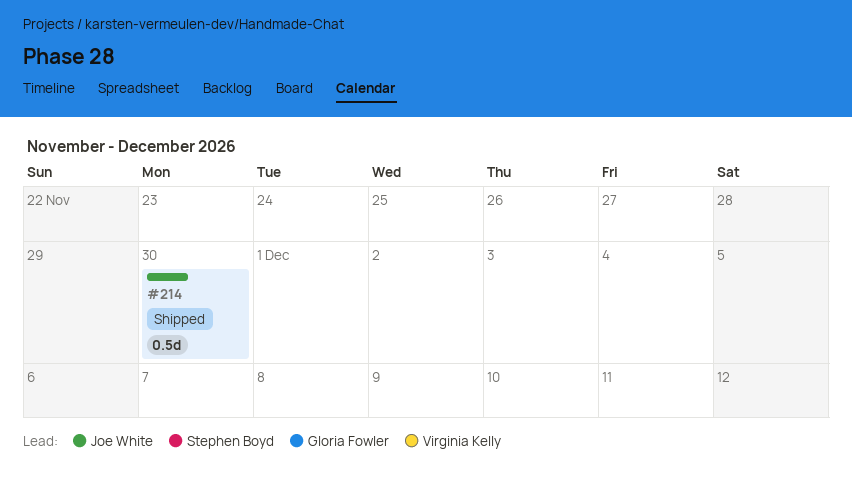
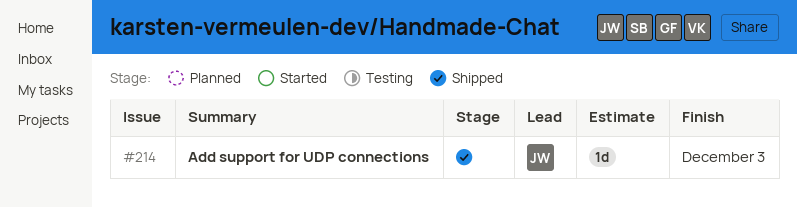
#214, estimate: 0.5d -> 1d
#214, due: Nov 30 -> Dec 3

